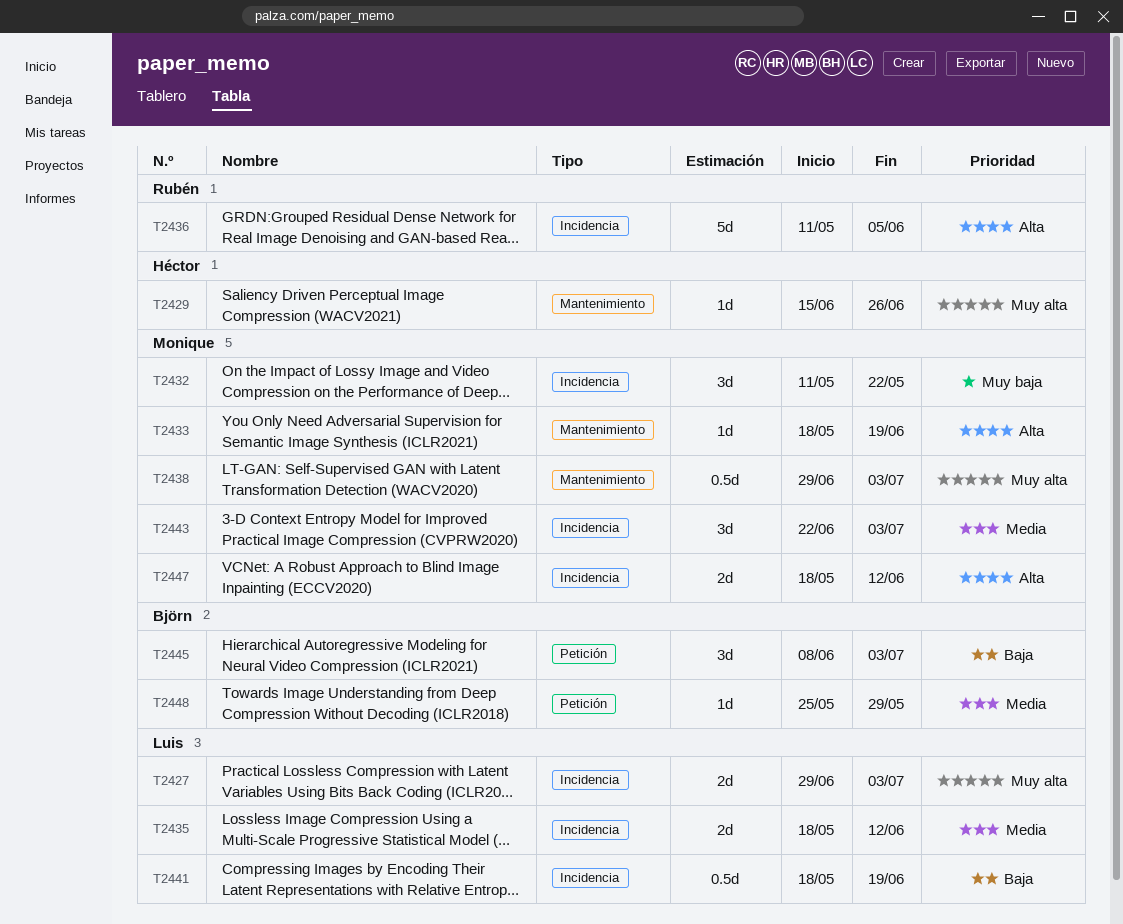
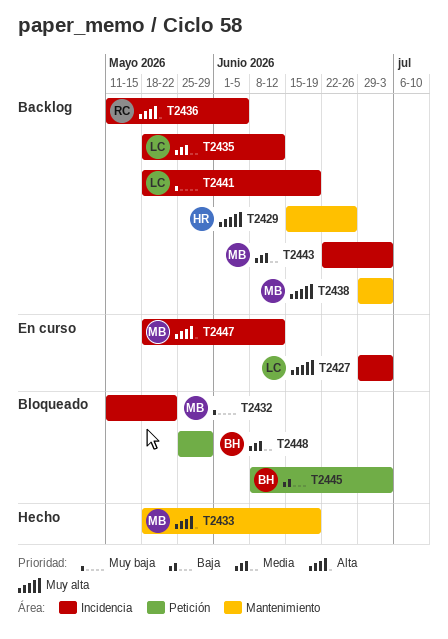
T2441, priority: Baja -> Muy baja

